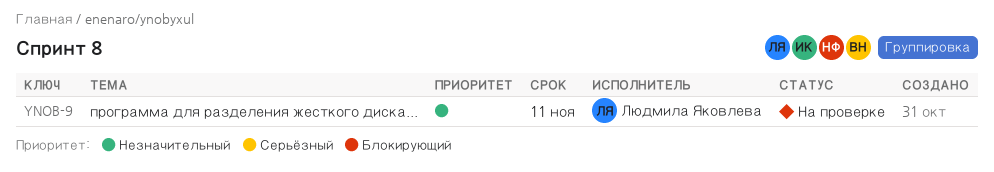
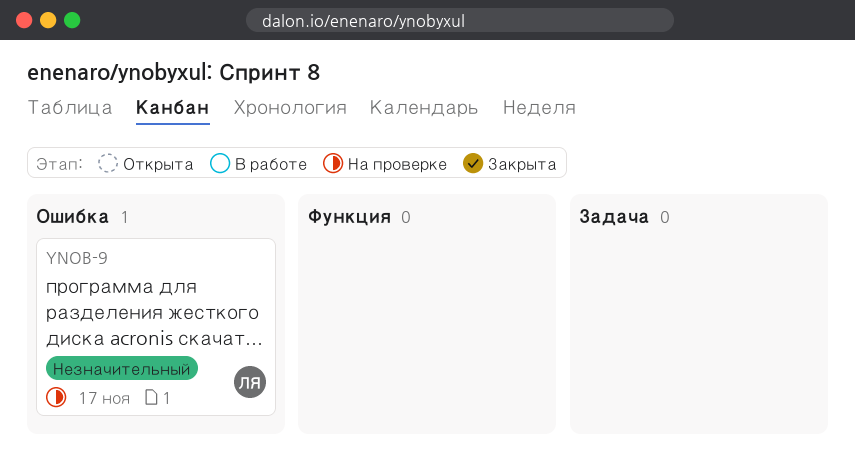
YNOB-9, due: Nov 11 -> Nov 17

